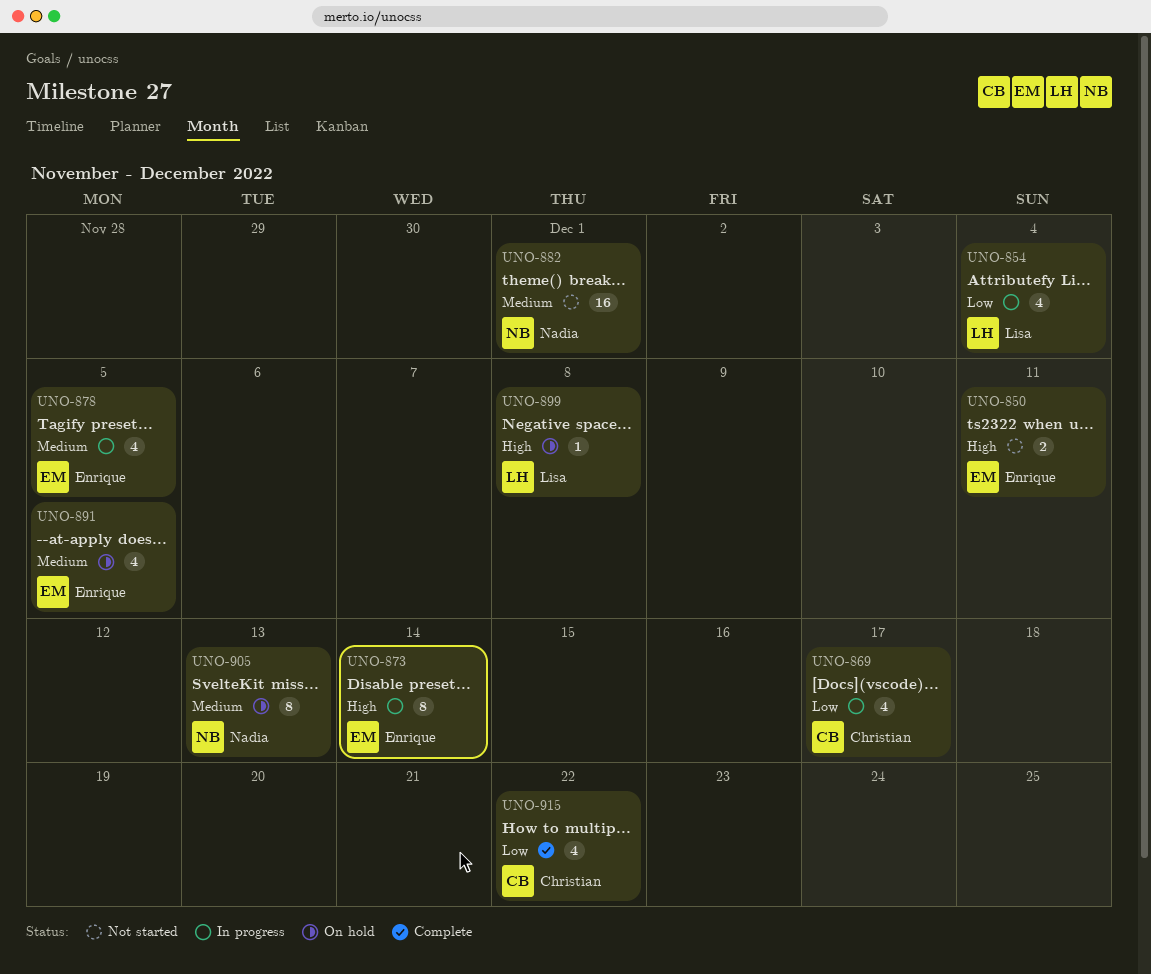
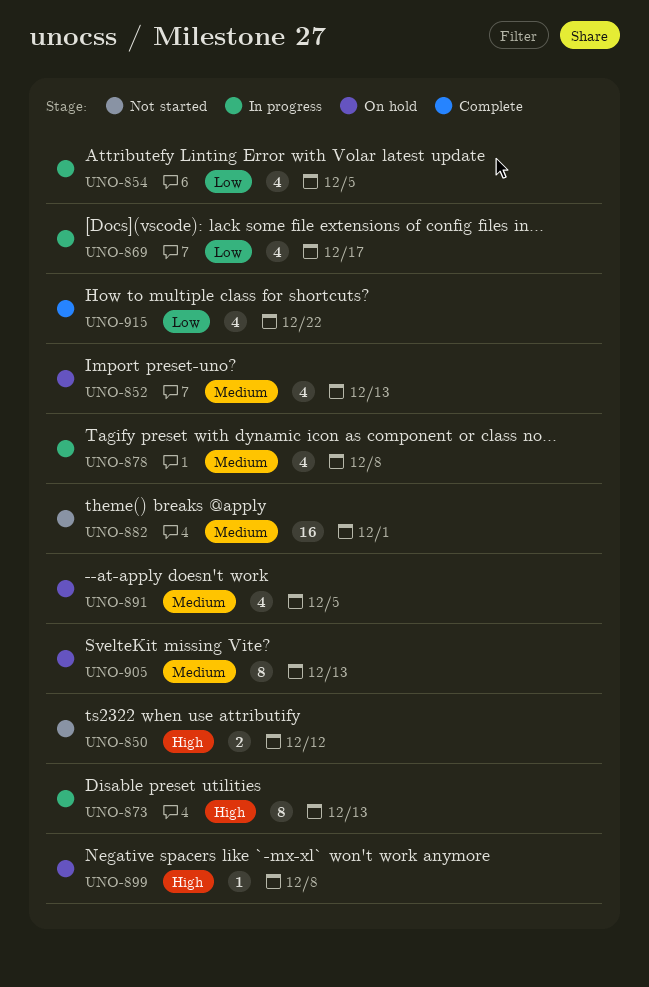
UNO-850, due: Dec 11 -> Dec 12
UNO-852: none -> present
UNO-854, due: Dec 4 -> Dec 5
UNO-873, due: Dec 14 -> Dec 13
UNO-878, due: Dec 5 -> Dec 8

